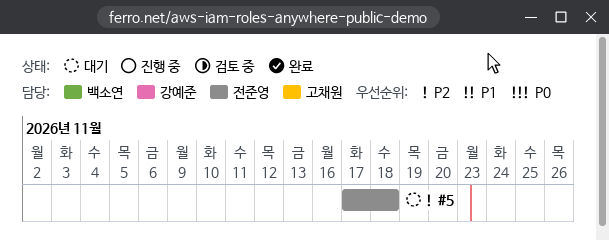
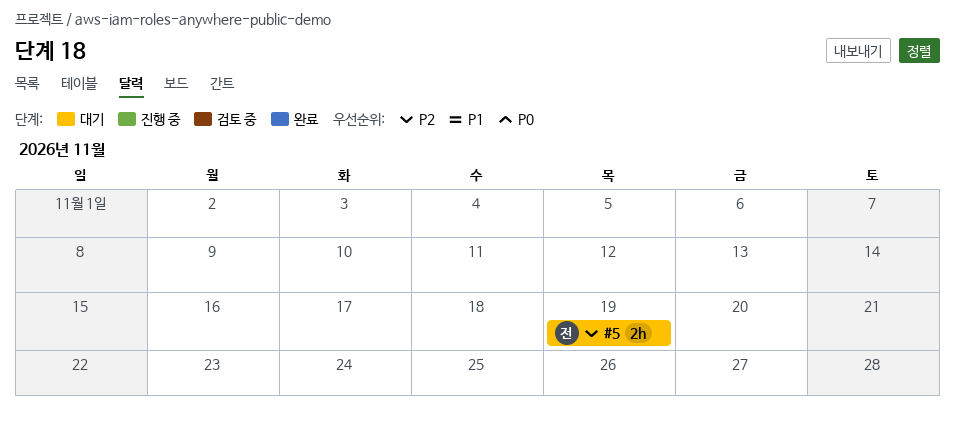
#5, start: Nov 17 -> Nov 19
#5, due: Nov 18 -> Nov 19

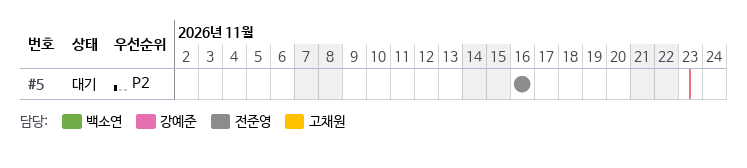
#5, start: Nov 19 -> Nov 16
#5, due: Nov 19 -> Nov 16

